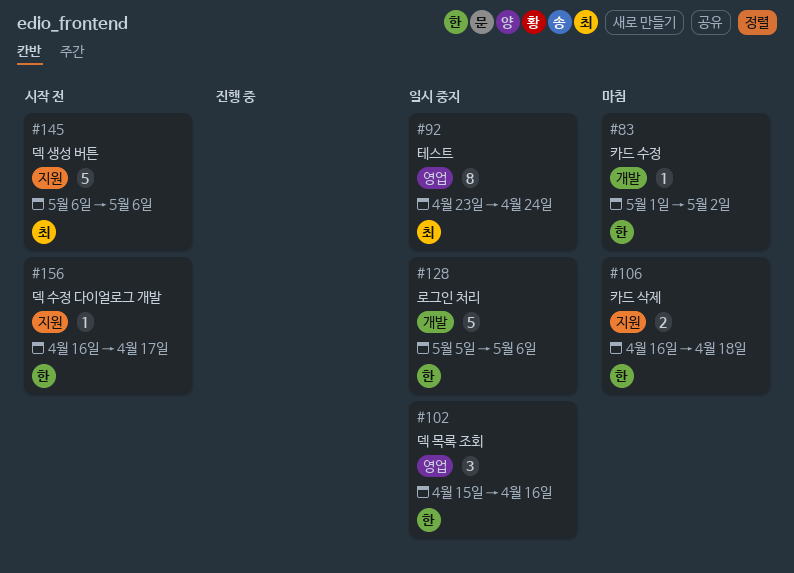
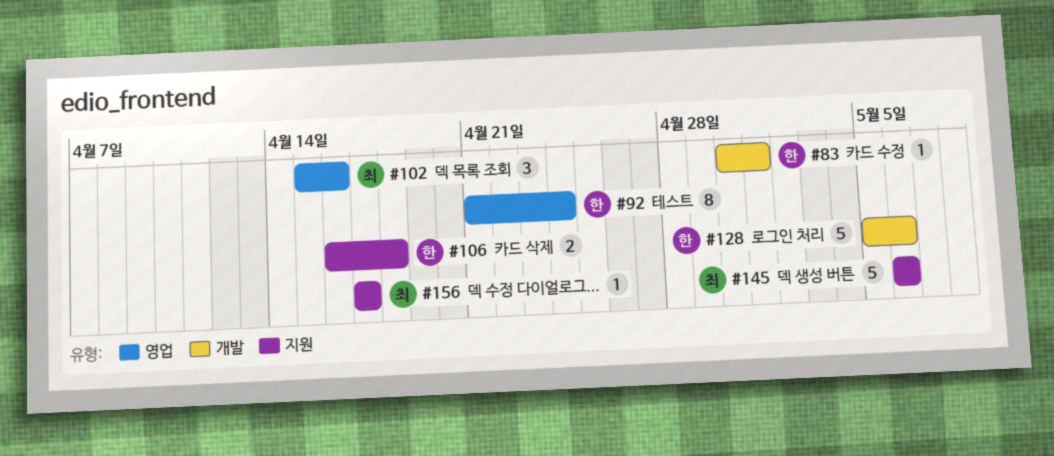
#83, start: May 1 -> Apr 30
#83, due: May 2 -> May 1
#92, owner: 최 -> 한
#92, start: Apr 23 -> Apr 21
#102, owner: 한 -> 최
#156, owner: 한 -> 최
#156, start: Apr 16 -> Apr 17

